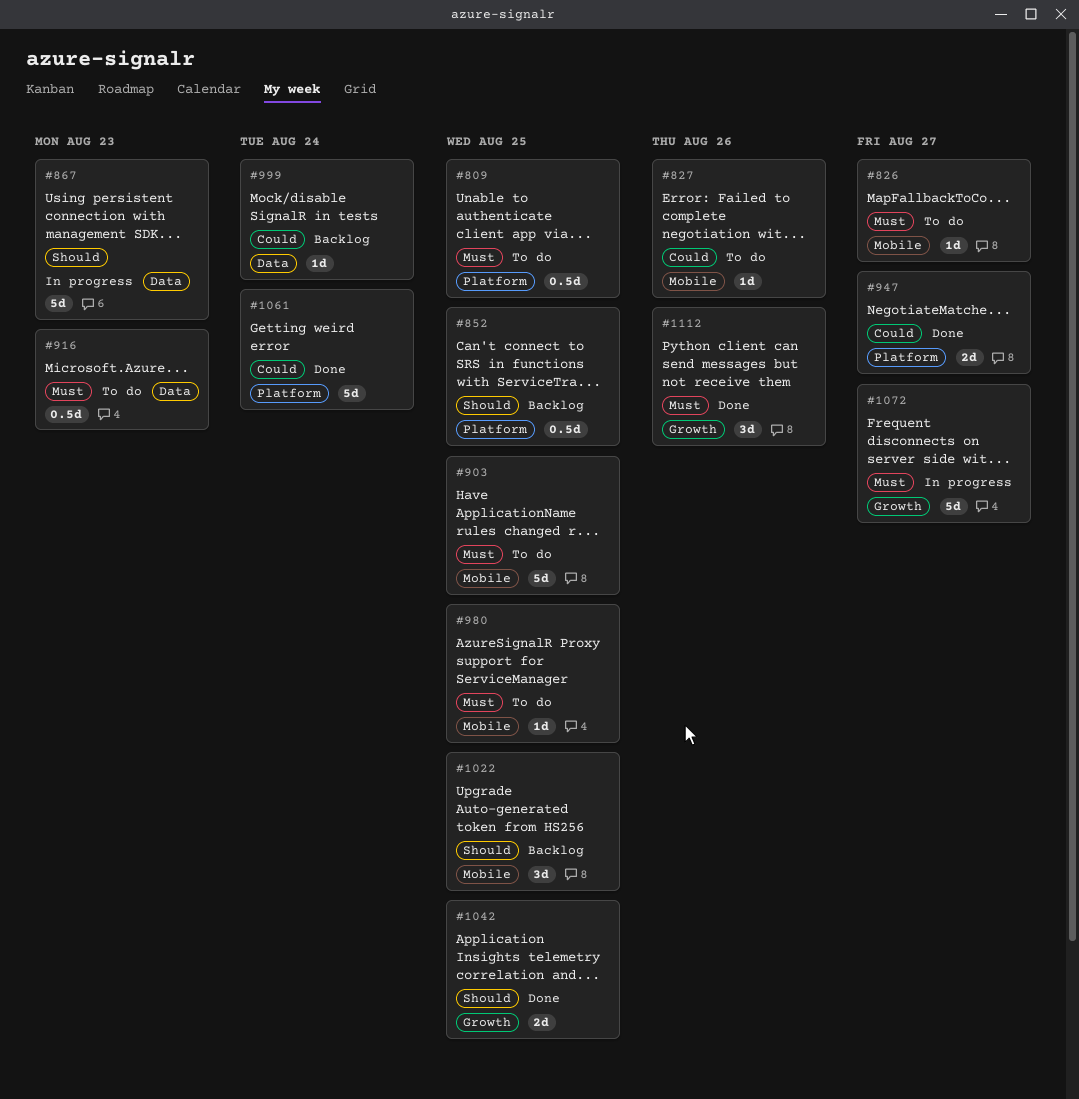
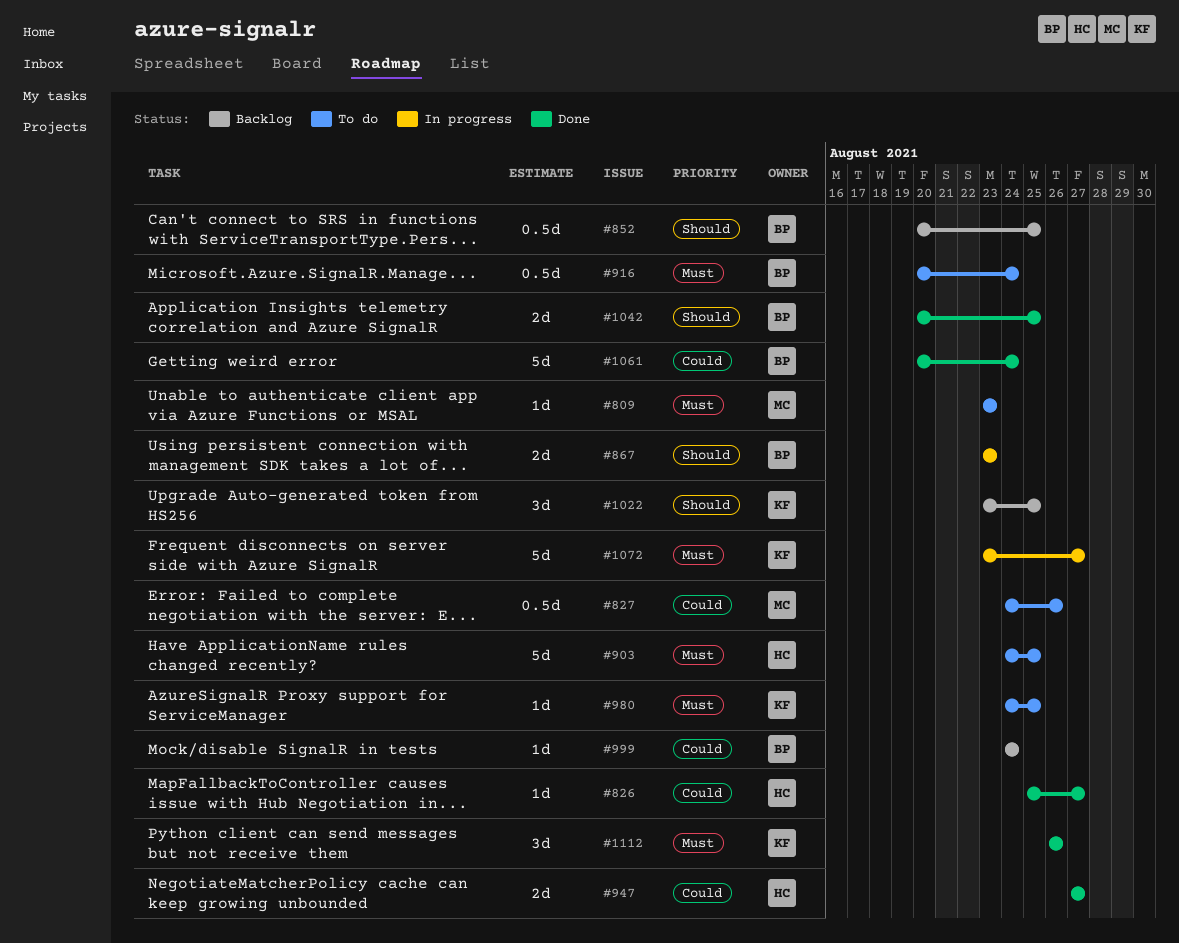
#809, estimate: 0.5d -> 1d
#809, due: Aug 25 -> Aug 23
#826, status: To do -> Done
#826, priority: Must -> Could
#827, estimate: 1d -> 0.5d
#867, estimate: 5d -> 2d
#916, due: Aug 23 -> Aug 24

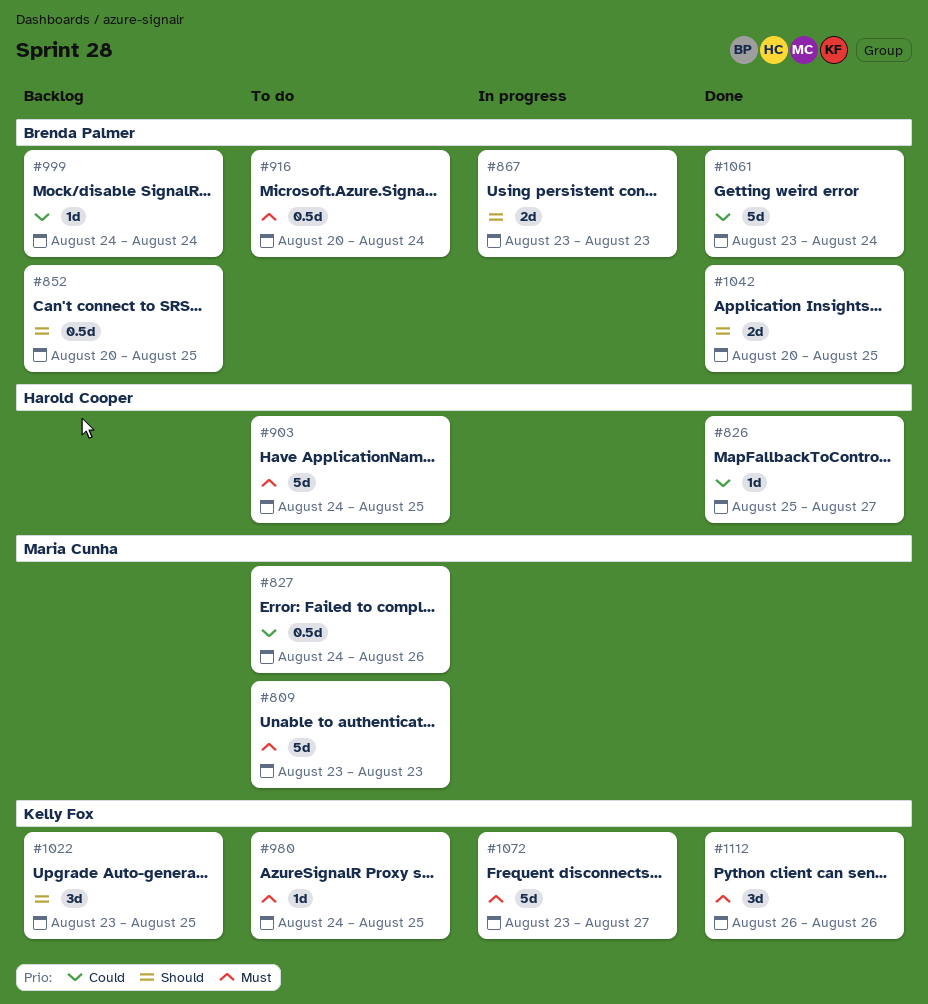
#809, estimate: 1d -> 5d
#947: present -> none
#1061, start: Aug 20 -> Aug 23

